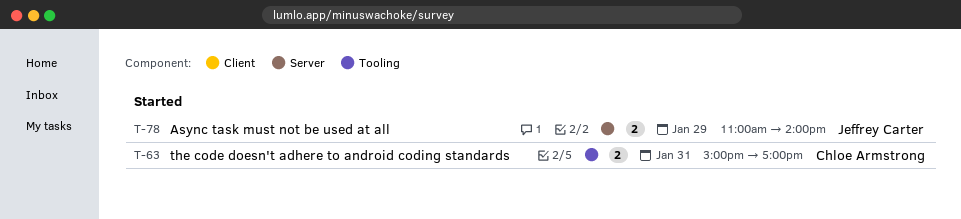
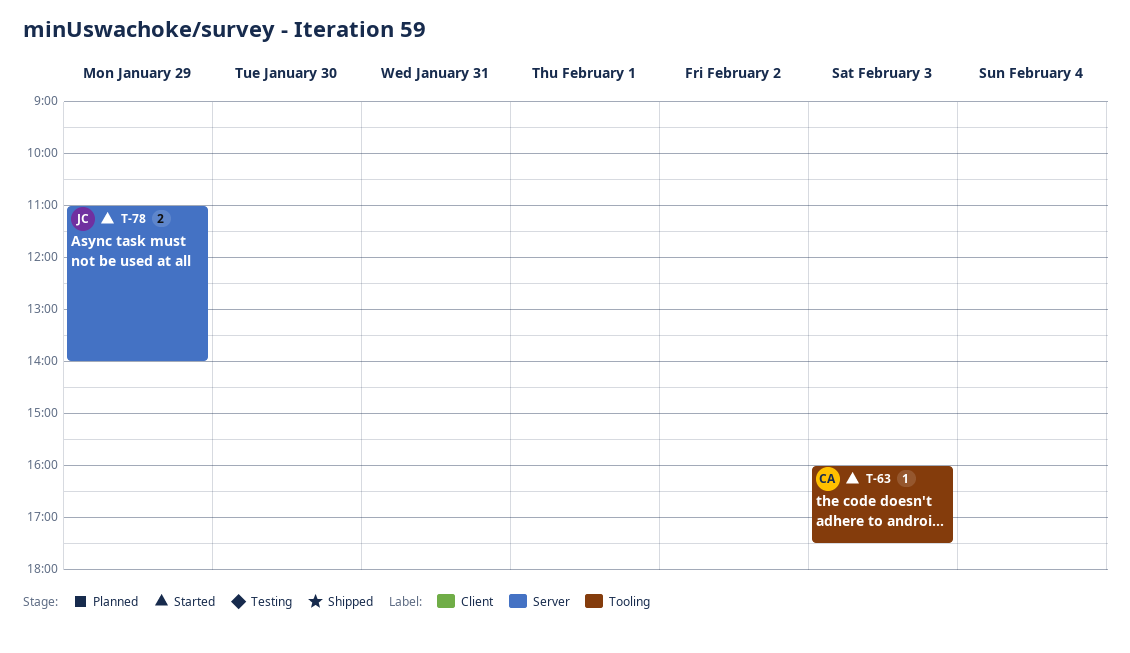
T-63, estimate: 2 -> 1
T-63, day: Jan 31 -> Feb 3
T-63, begins: 15:00 -> 16:00
T-63, ends: 17:00 -> 17:30

